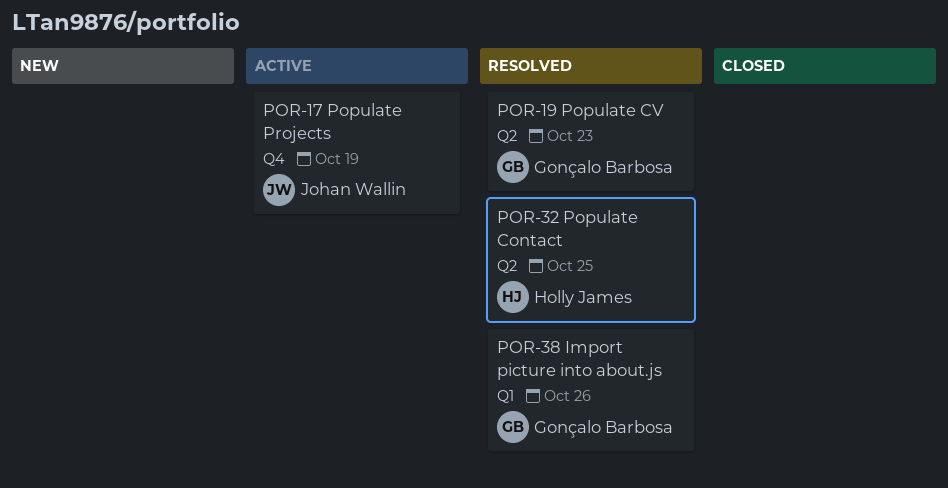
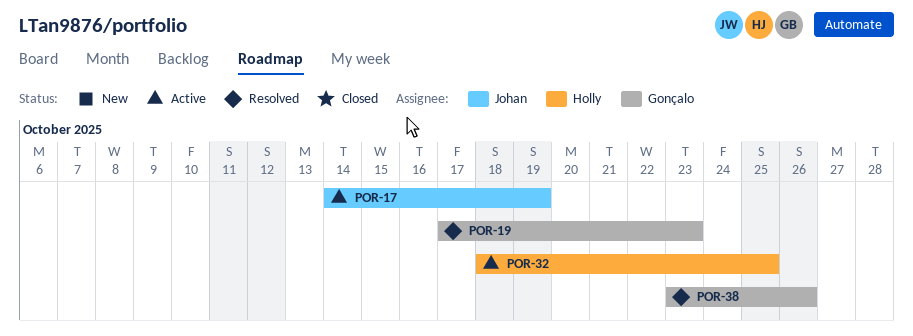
POR-32, status: Resolved -> Active

